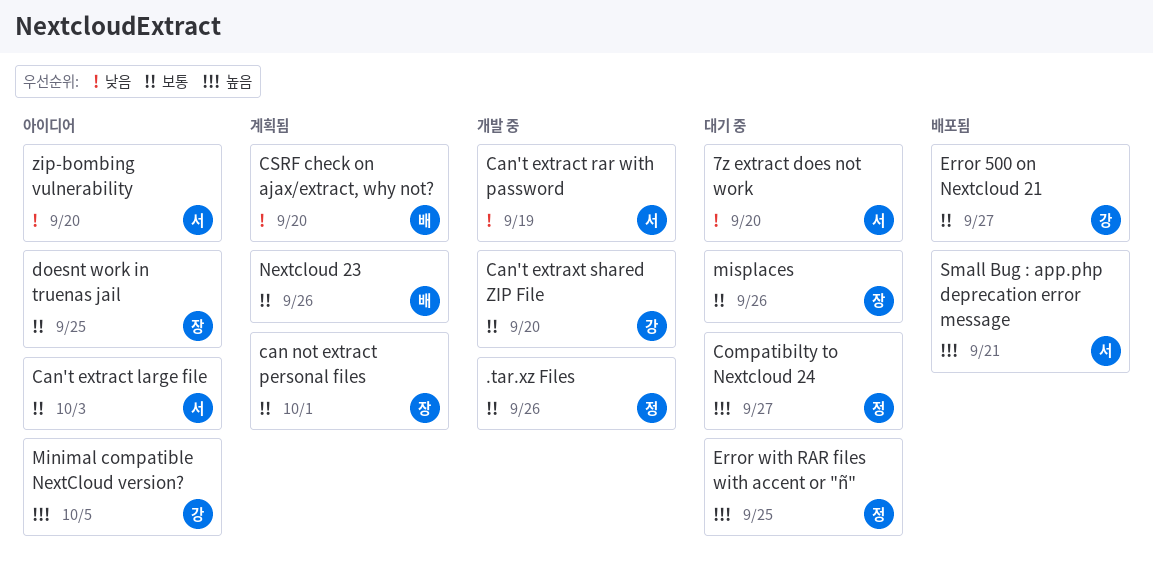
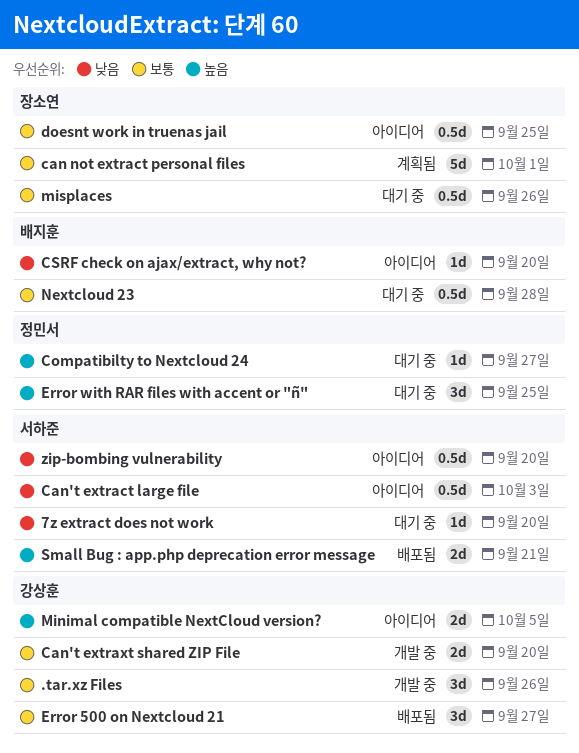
.tar.xz Files, owner: 정민서 -> 강상훈
Can't extract large file, priority: 보통 -> 낮음
Can't extract rar with password: present -> none
CSRF check on ajax/extract, why not?, status: 계획됨 -> 아이디어
Nextcloud 23, status: 계획됨 -> 대기 중
Nextcloud 23, due: Sep 26 -> Sep 28

